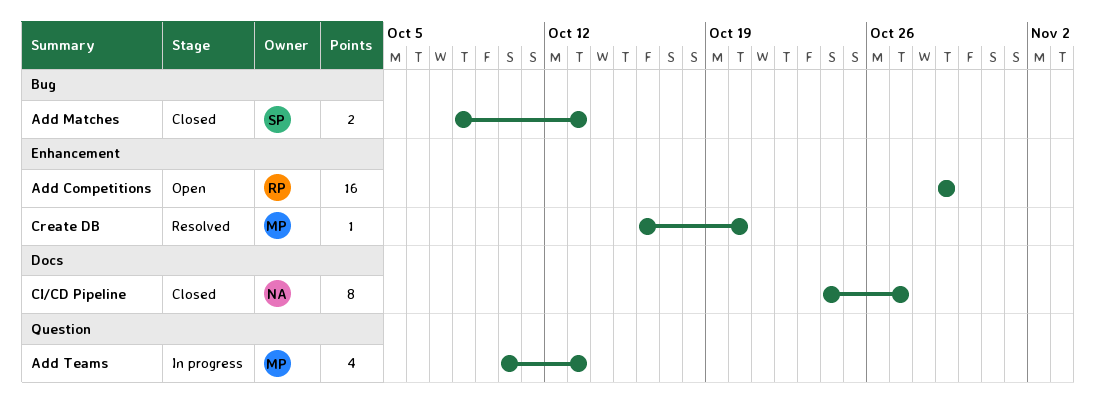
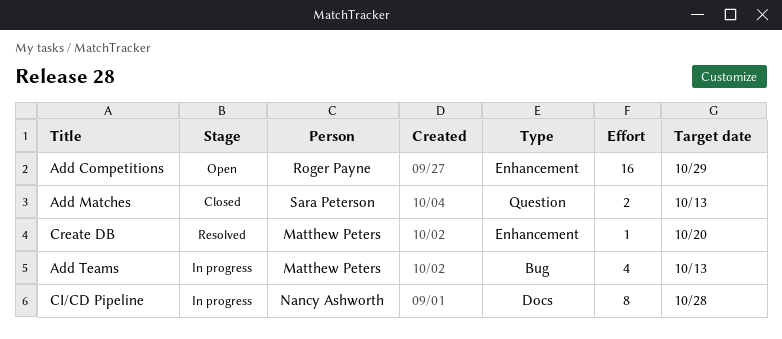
Add Matches, label: Bug -> Question
Add Teams, label: Question -> Bug
CI/CD Pipeline, status: Closed -> In progress
CI/CD Pipeline, due: Oct 27 -> Oct 28

